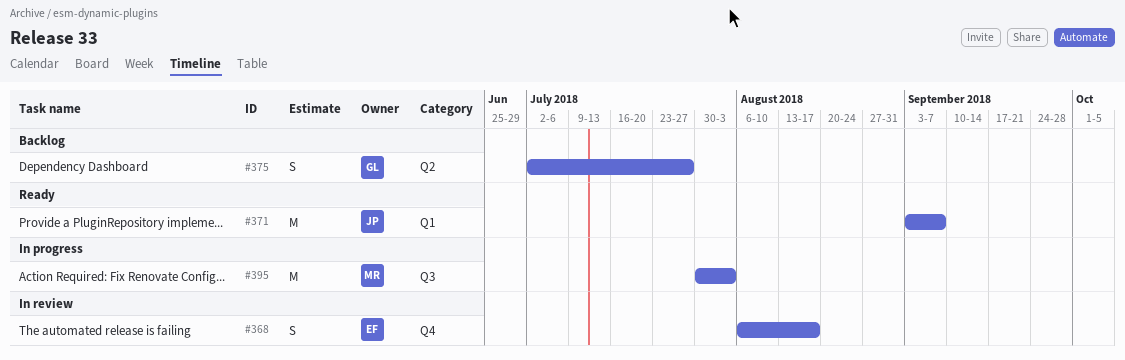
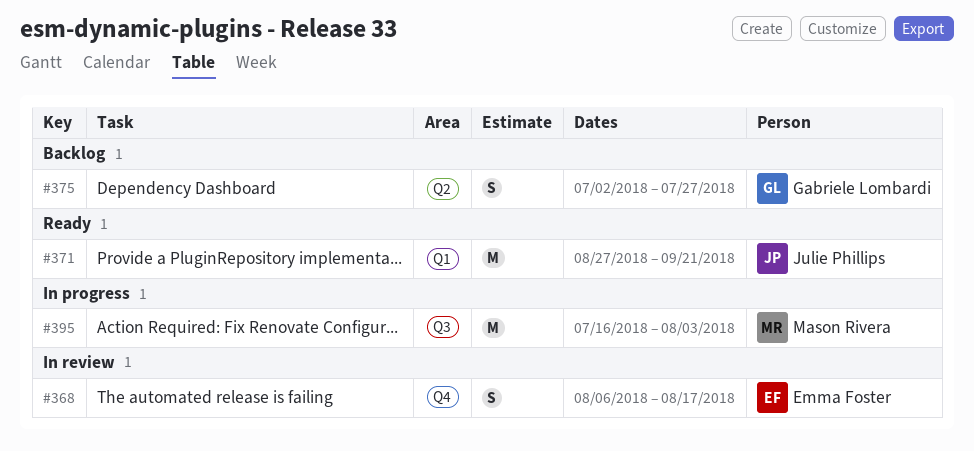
#371, start: Sep 3 -> Aug 27
#371, due: Sep 7 -> Sep 21
#395, start: Jul 30 -> Jul 16

